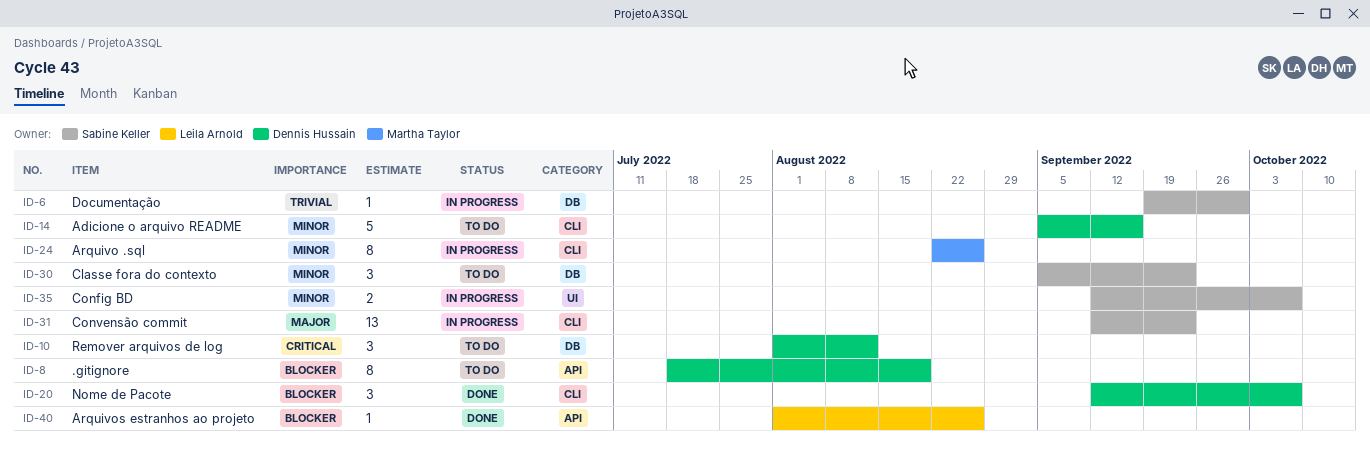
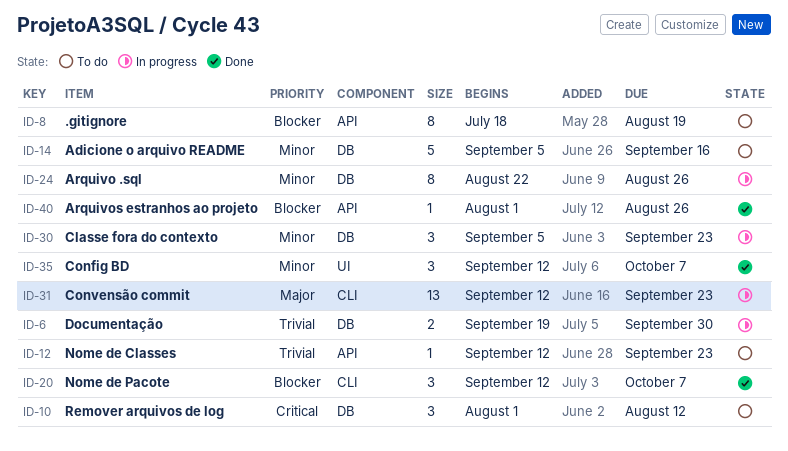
ID-6, estimate: 1 -> 2
ID-12: none -> present
ID-14, label: CLI -> DB
ID-24, label: CLI -> DB
ID-30, status: To do -> In progress
ID-35, status: In progress -> Done
ID-35, estimate: 2 -> 3

